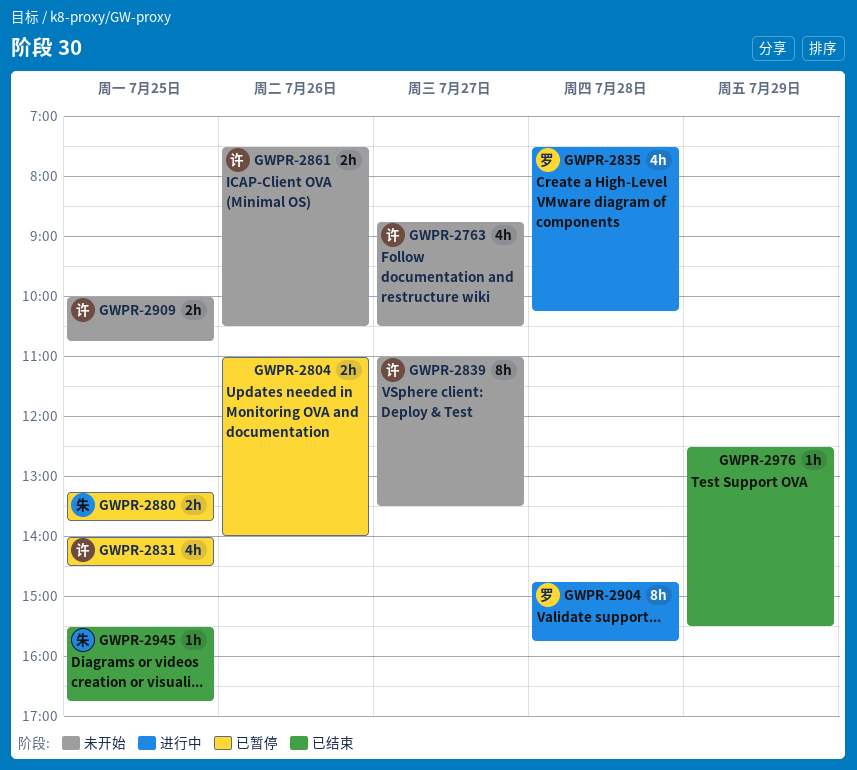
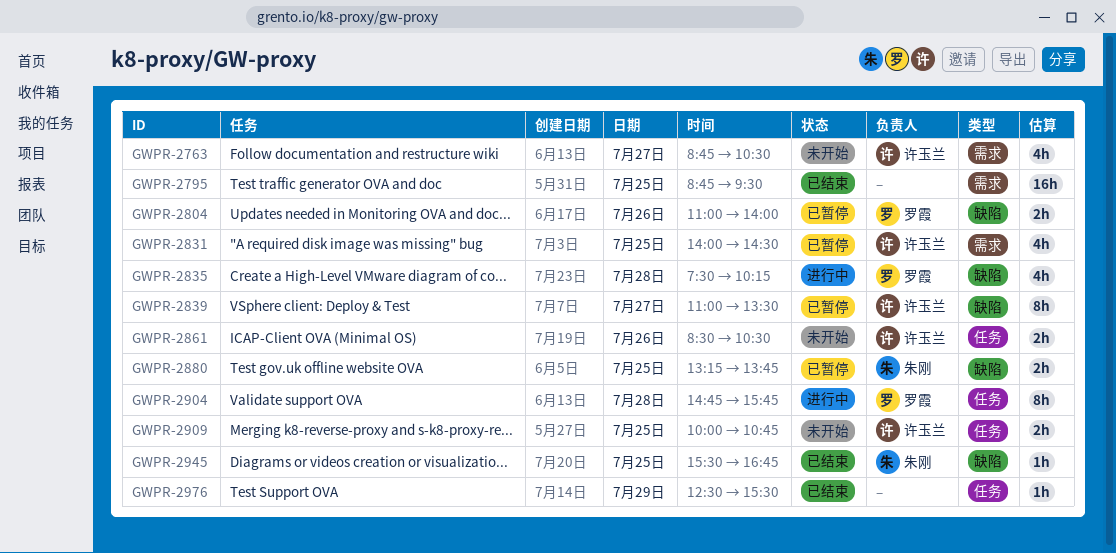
GWPR-2795: none -> present
GWPR-2804, owner: none -> 罗霞
GWPR-2839, status: 未开始 -> 已暂停
GWPR-2861, begins: 07:30 -> 08:30

